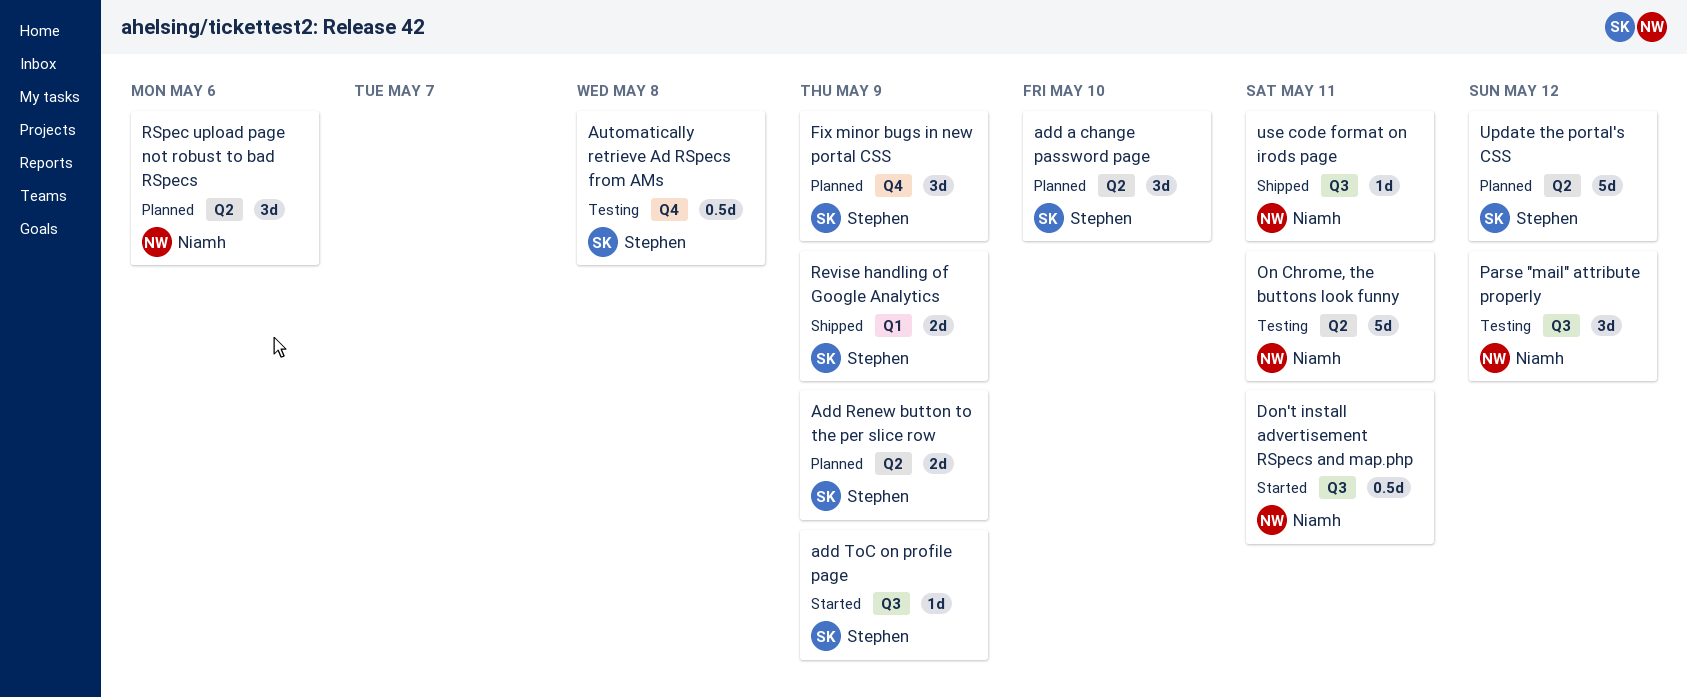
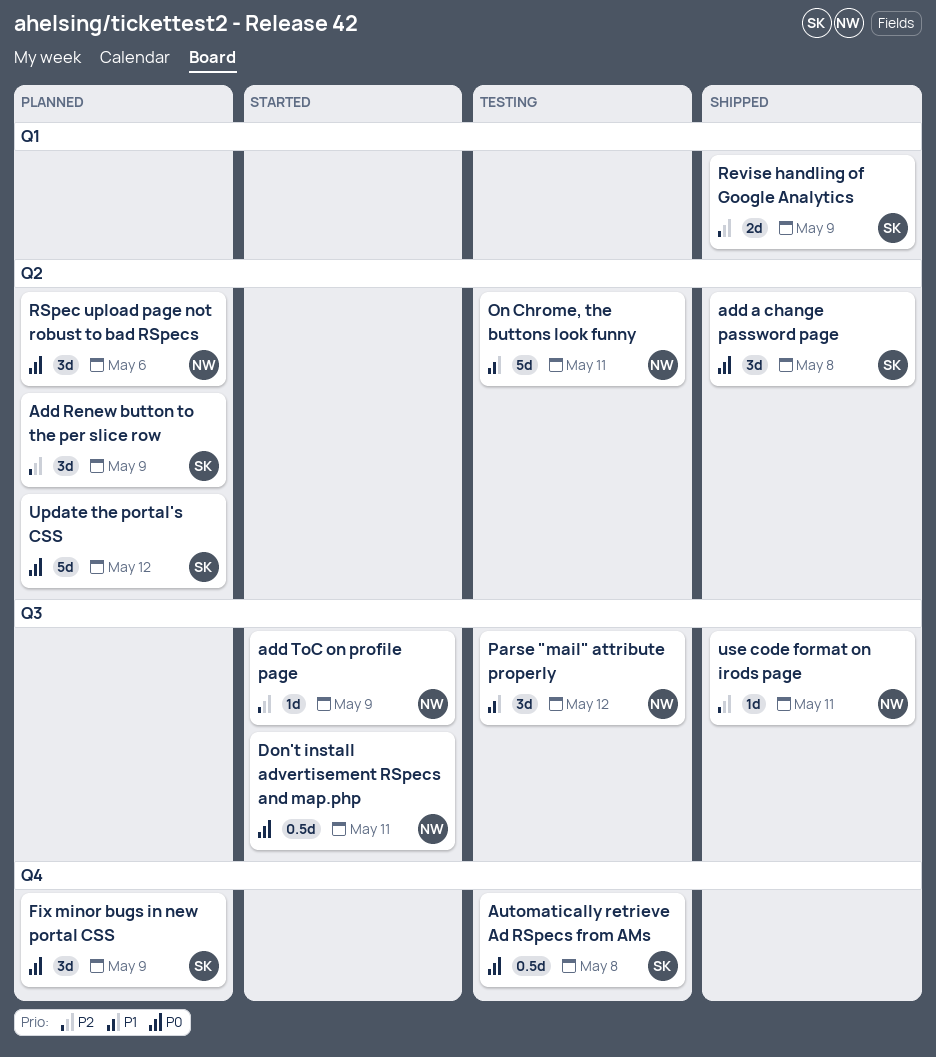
add a change password page, status: Planned -> Shipped
add a change password page, due: May 10 -> May 8
Add Renew button to the per slice row, estimate: 2d -> 3d
add ToC on profile page, owner: Stephen -> Niamh

